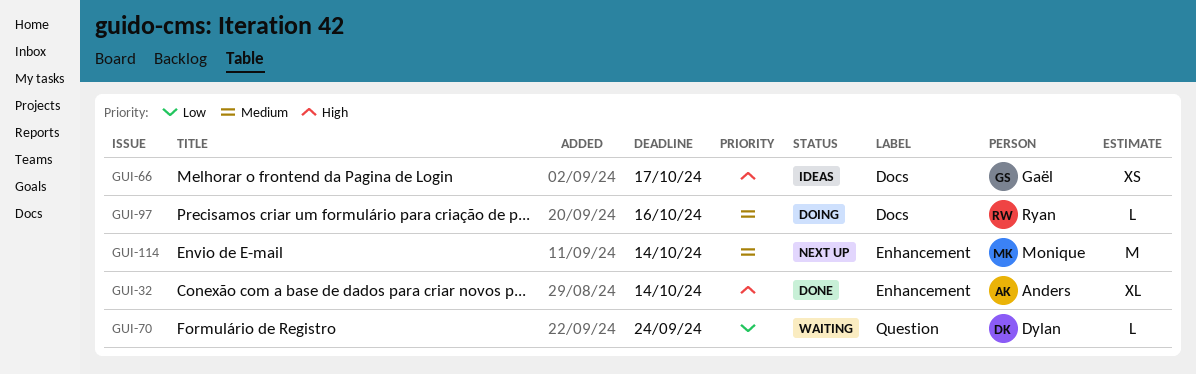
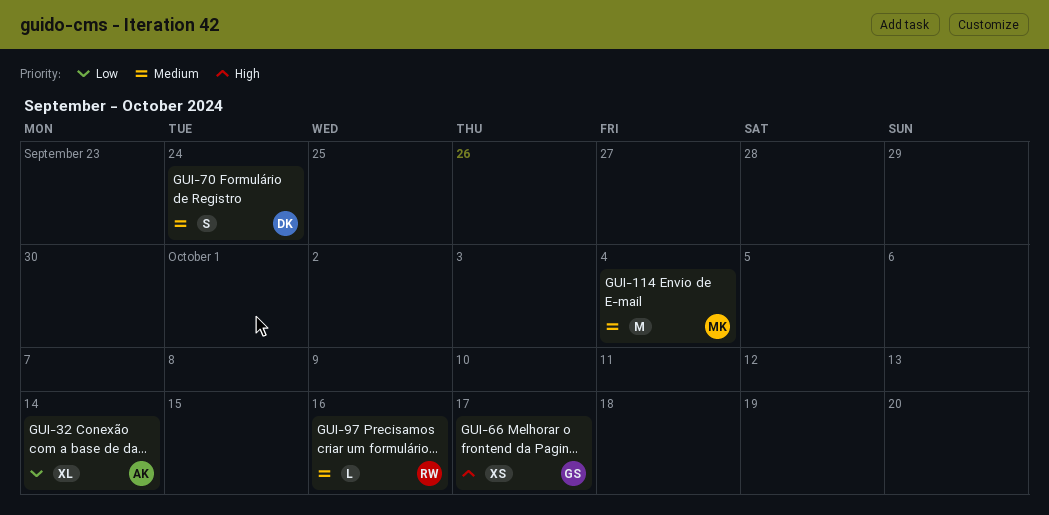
GUI-32, priority: High -> Low
GUI-70, priority: Low -> Medium
GUI-70, estimate: L -> S
GUI-114, due: Oct 14 -> Oct 4

